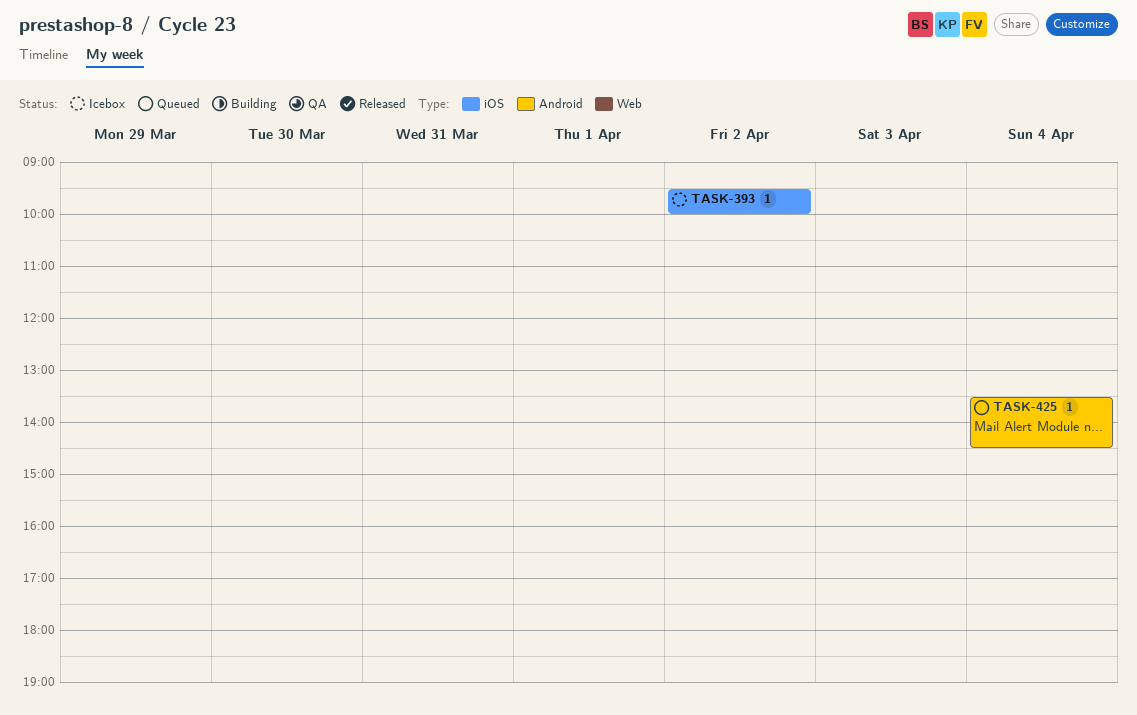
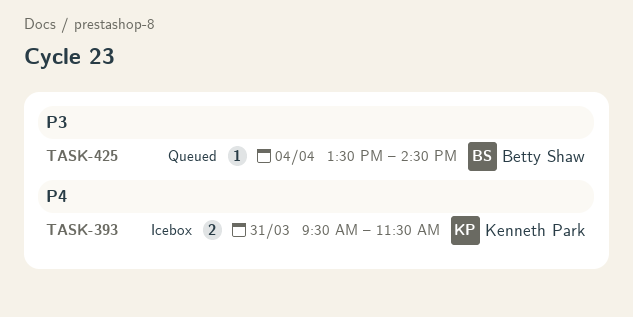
TASK-393, estimate: 1 -> 2
TASK-393, day: Apr 2 -> Mar 31
TASK-393, ends: 10:00 -> 11:30

